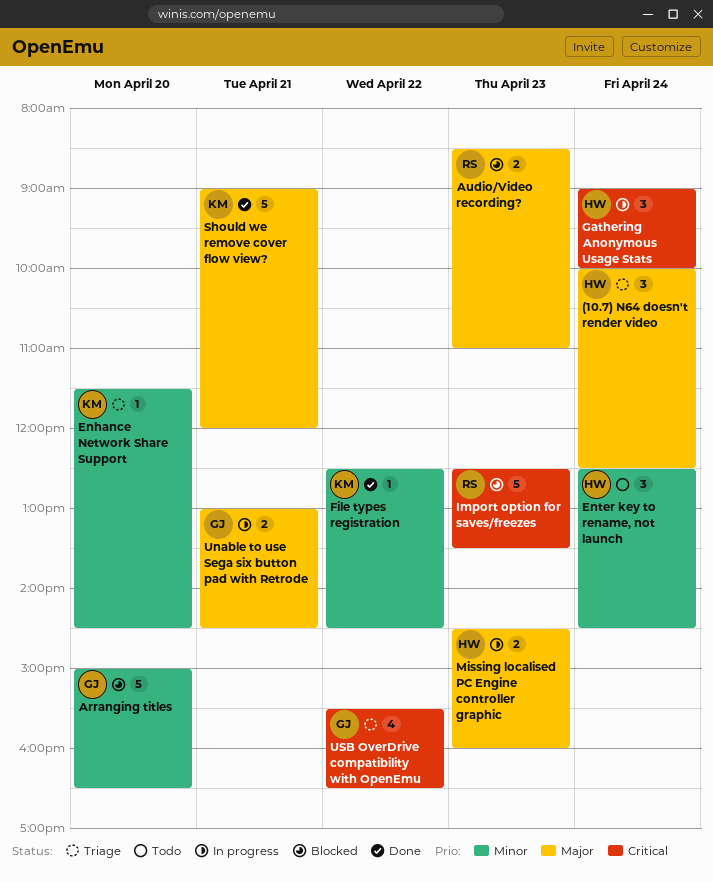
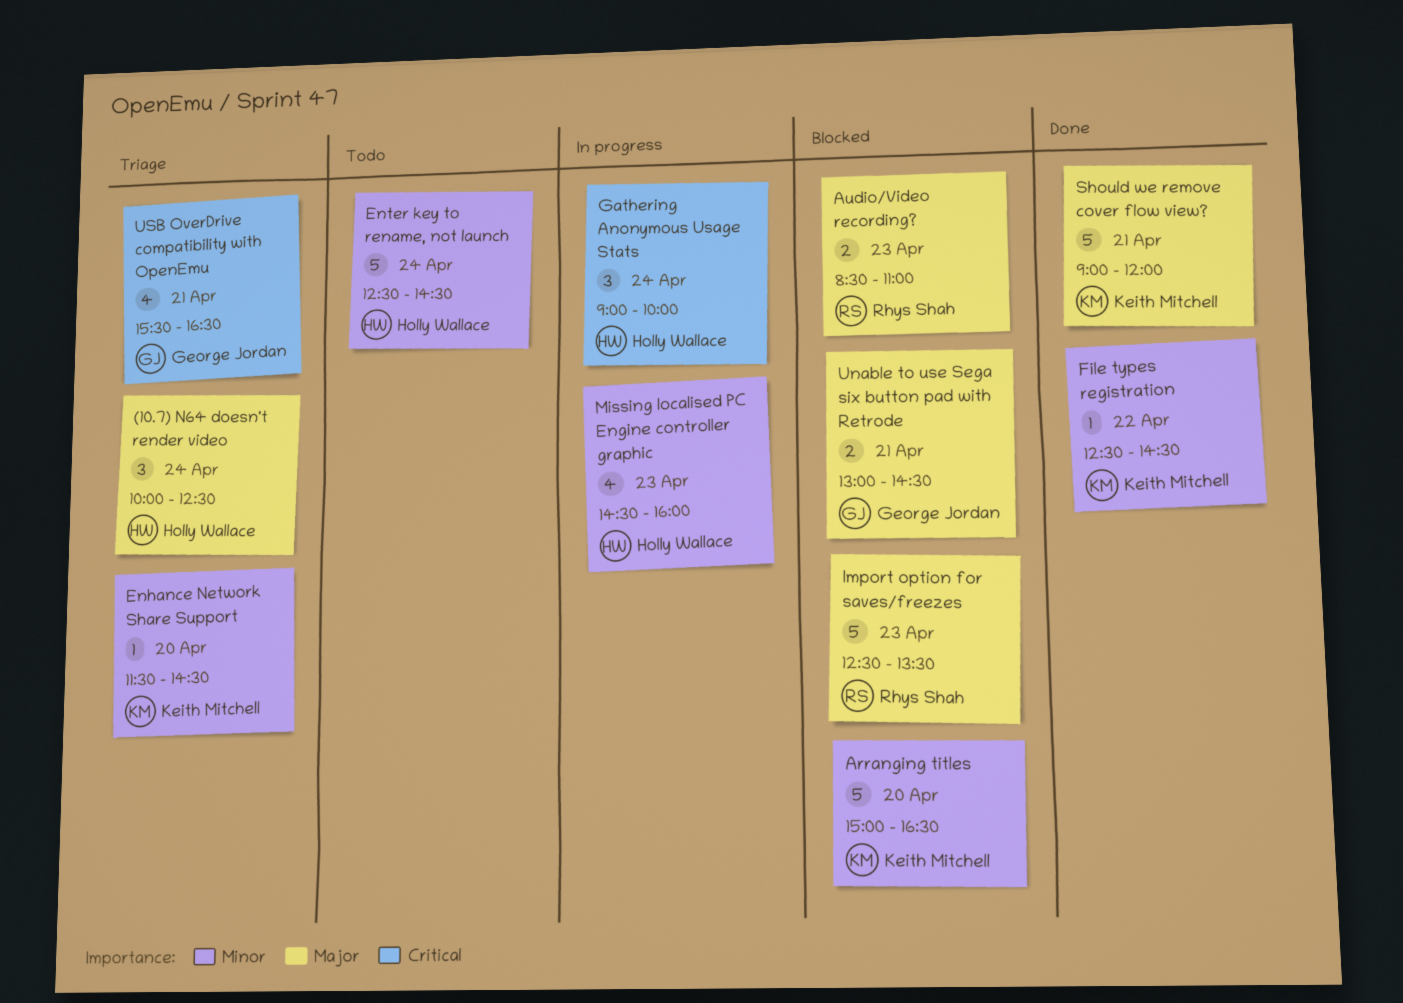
Arranging titles, owner: George Jordan -> Keith Mitchell
Enter key to rename, not launch, estimate: 3 -> 5
Import option for saves/freezes, priority: Critical -> Major
Missing localised PC Engine controller graphic, priority: Major -> Minor
Missing localised PC Engine controller graphic, estimate: 2 -> 4
Unable to use Sega six button pad with Retrode, status: In progress -> Blocked
USB OverDrive compatibility with OpenEmu, day: Apr 22 -> Apr 21

